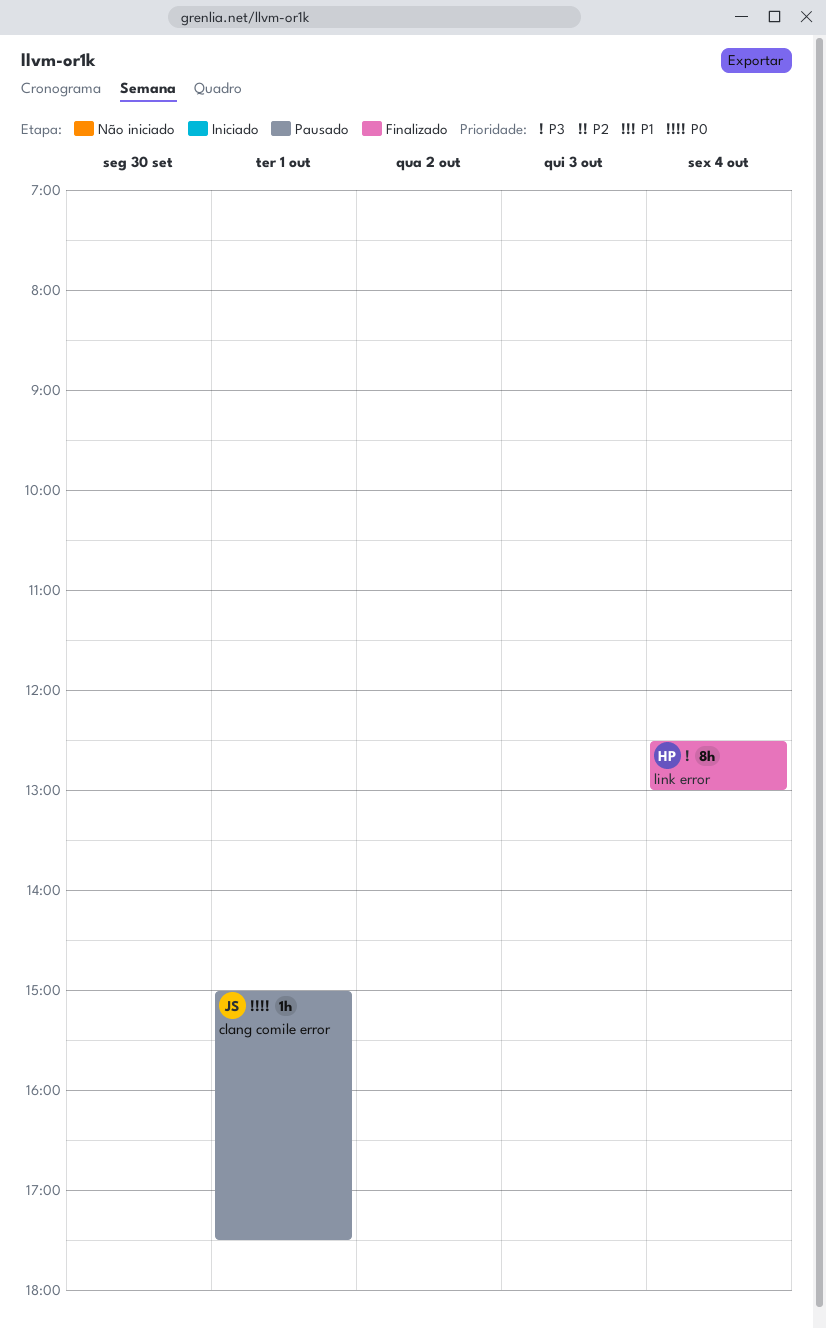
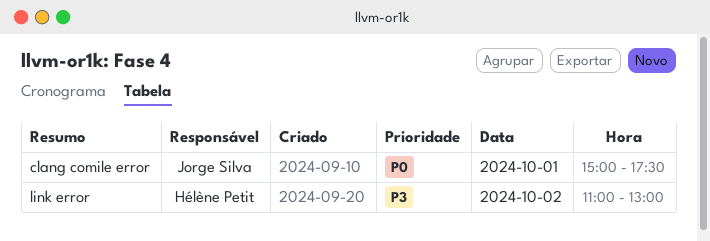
link error, day: Oct 4 -> Oct 2
link error, begins: 12:30 -> 11:00

